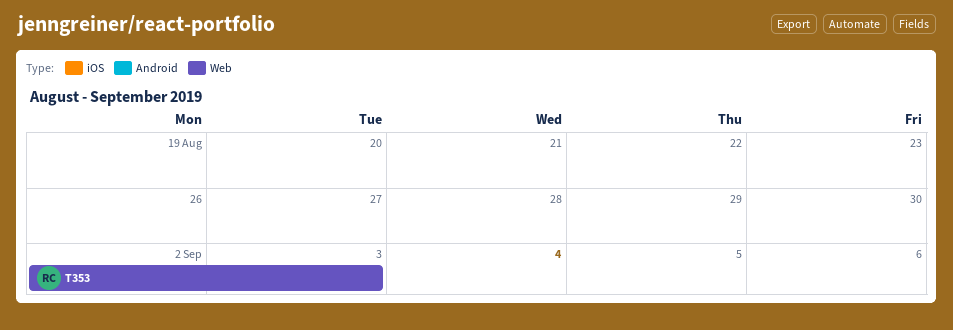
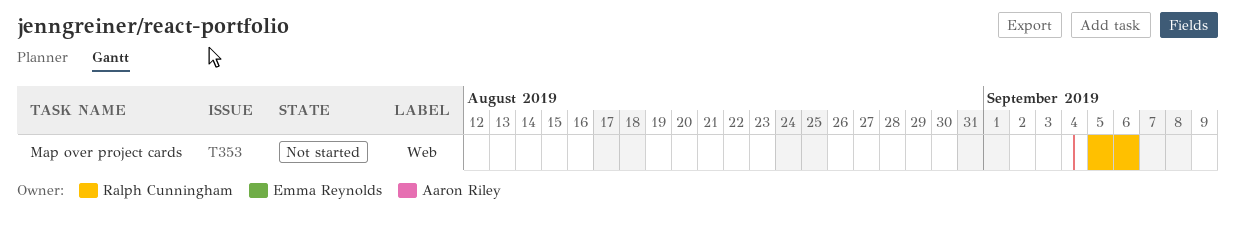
T353, start: Sep 2 -> Sep 5
T353, due: Sep 3 -> Sep 6

